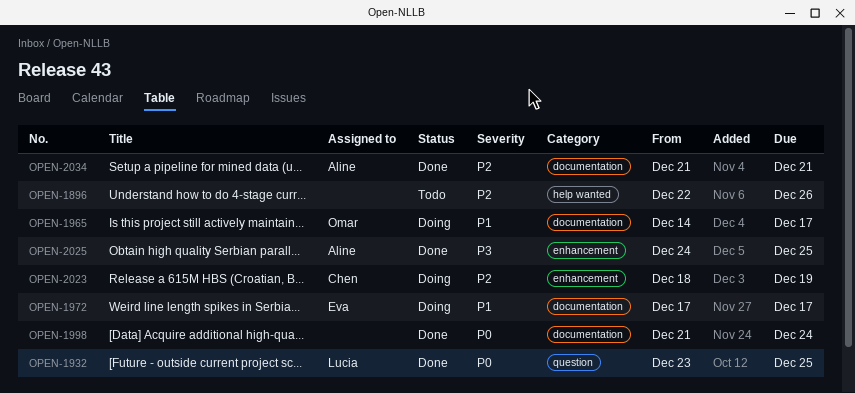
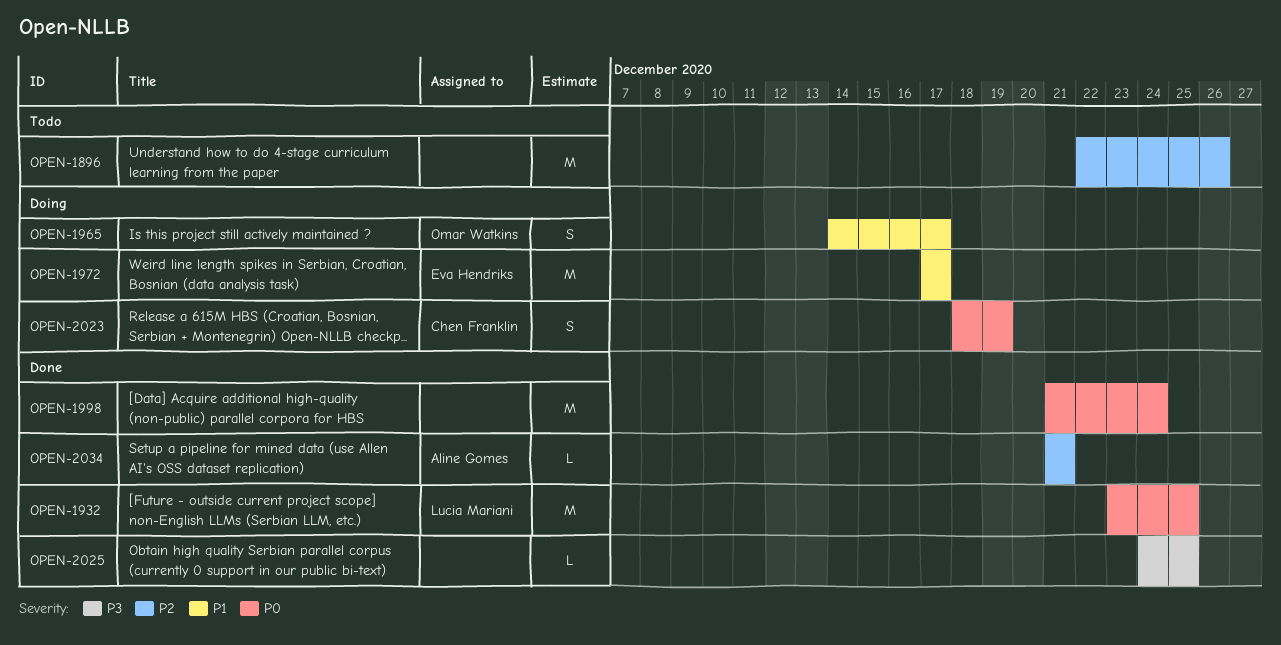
OPEN-2023, priority: P2 -> P0
OPEN-2025, owner: Aline Gomes -> none

